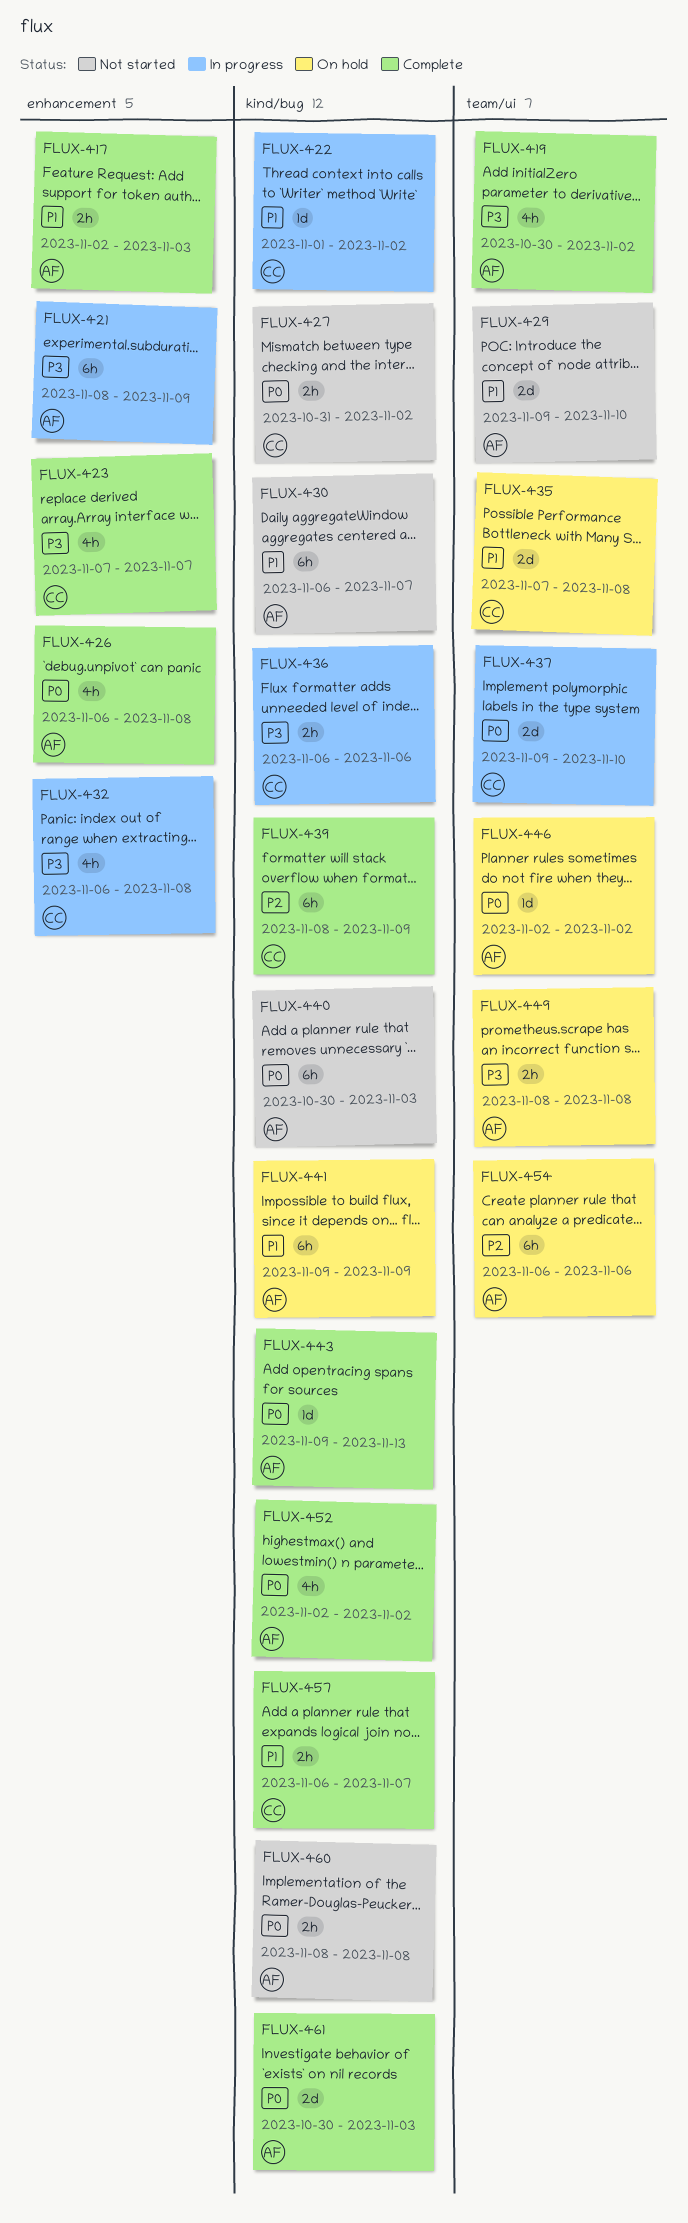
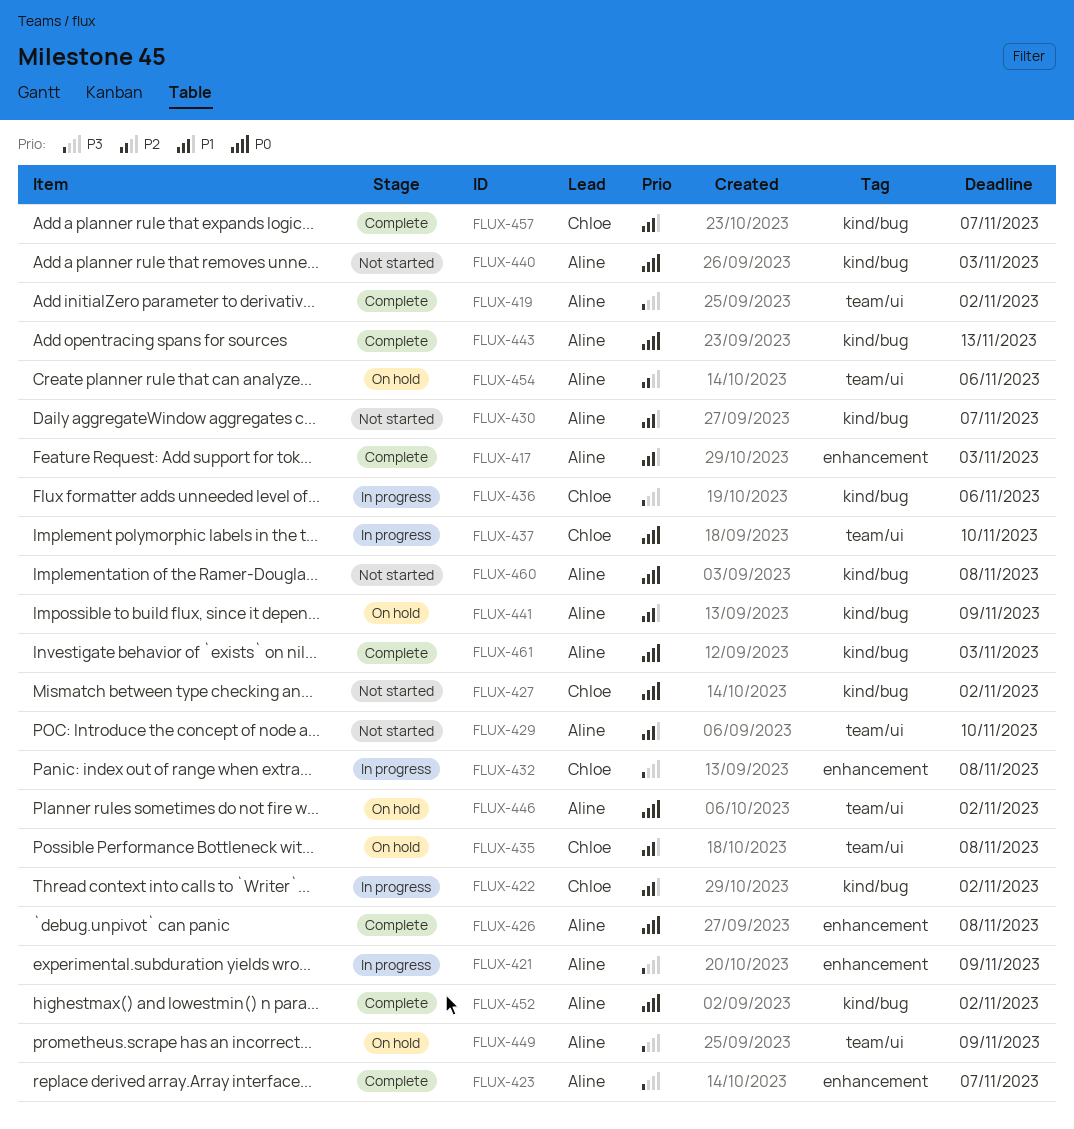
FLUX-423, owner: Chloe -> Aline
FLUX-439: present -> none
FLUX-449, due: Nov 8 -> Nov 9

